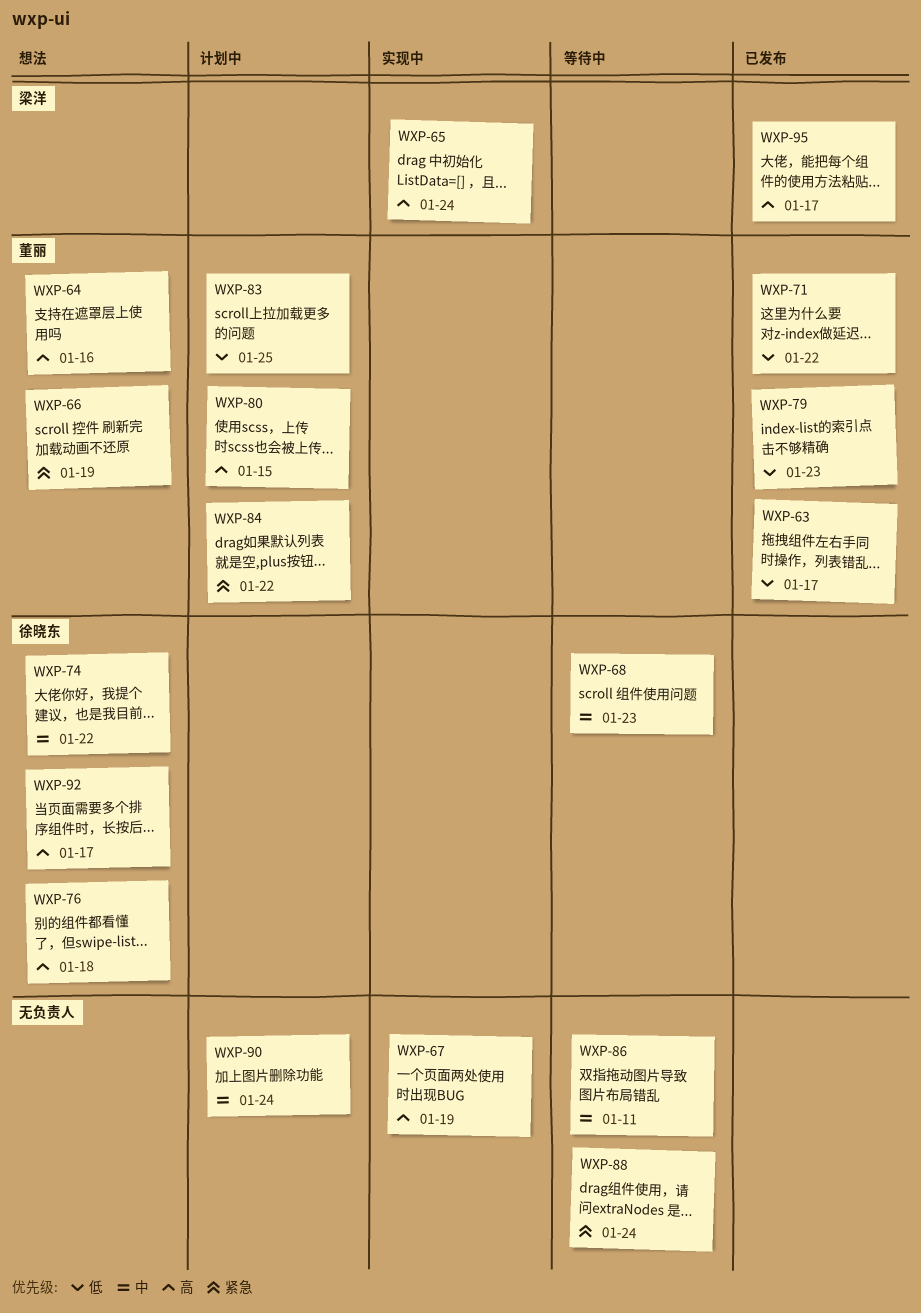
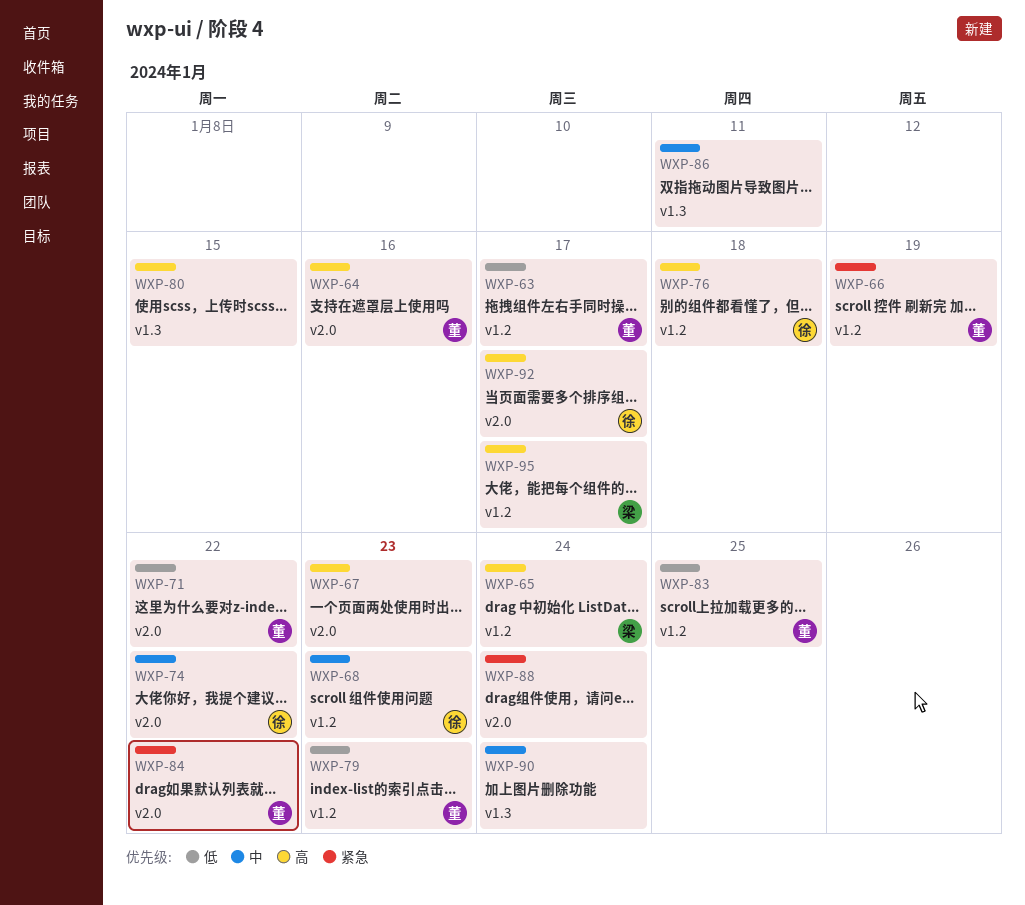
WXP-67, due: Jan 19 -> Jan 23
WXP-80, owner: 董丽 -> none

